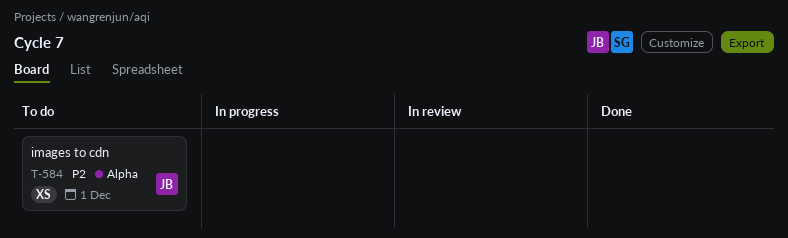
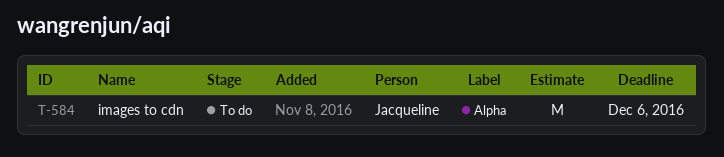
T-584, estimate: XS -> M
T-584, due: Dec 1 -> Dec 6

